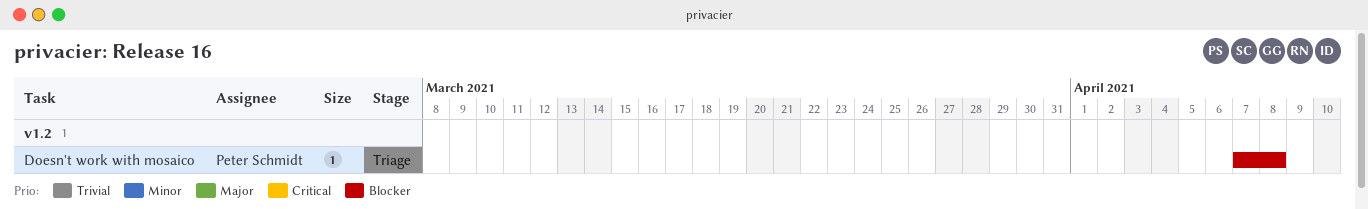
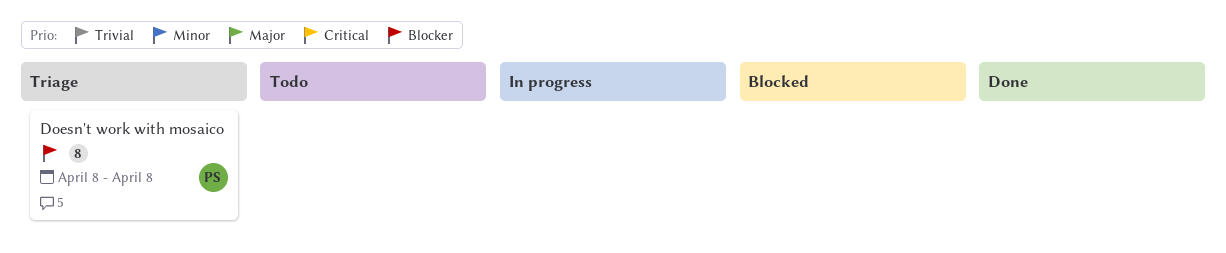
Doesn't work with mosaico, estimate: 1 -> 8
Doesn't work with mosaico, start: Apr 7 -> Apr 8

